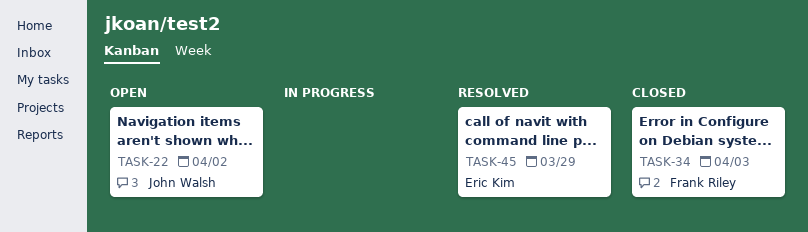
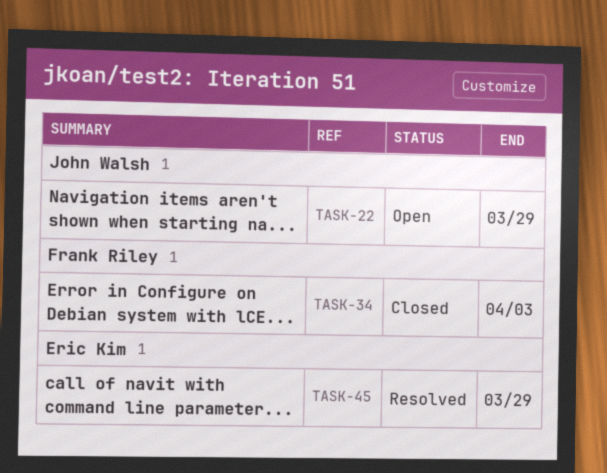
TASK-22, due: Apr 2 -> Mar 29

